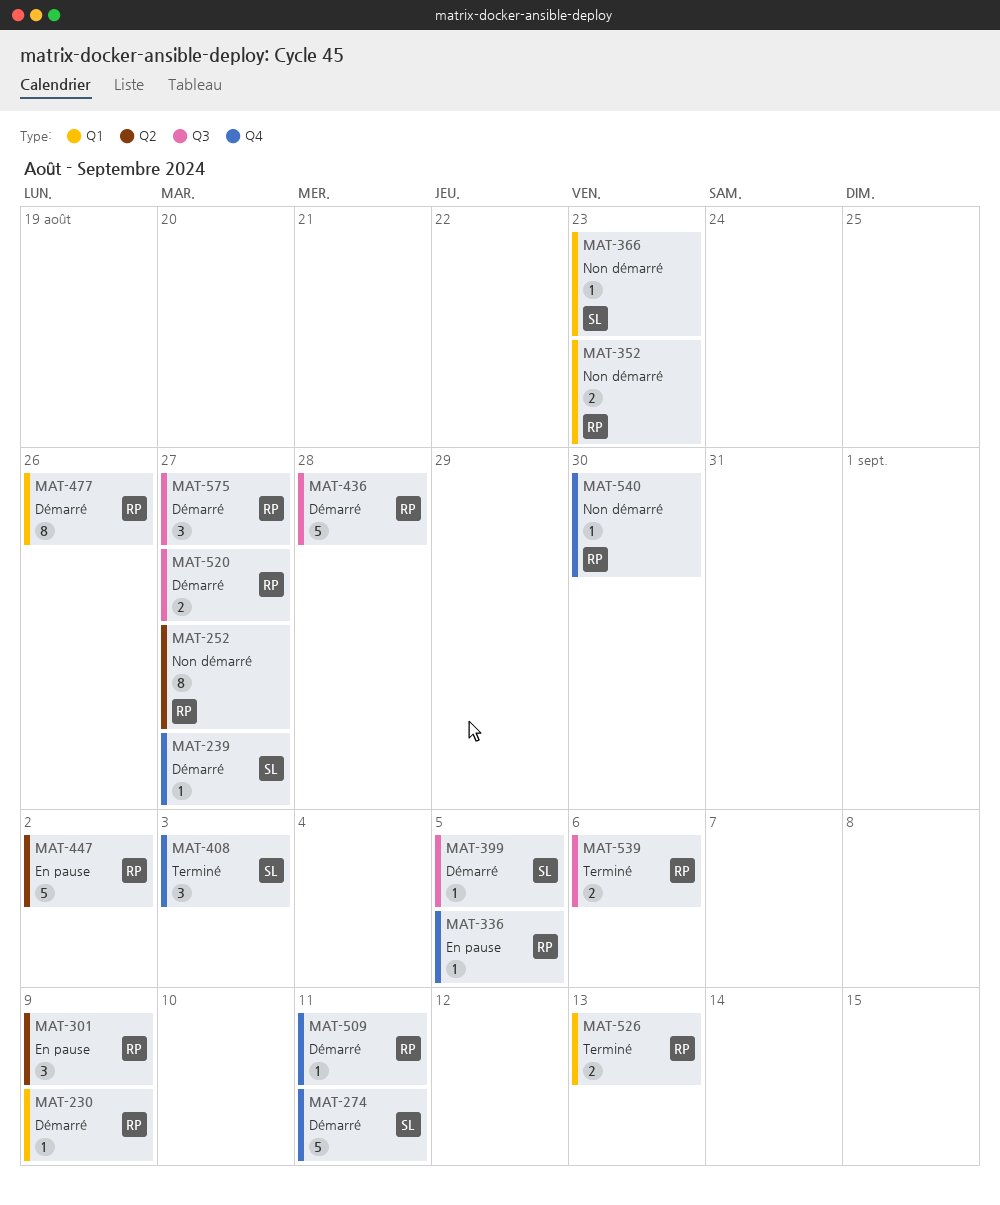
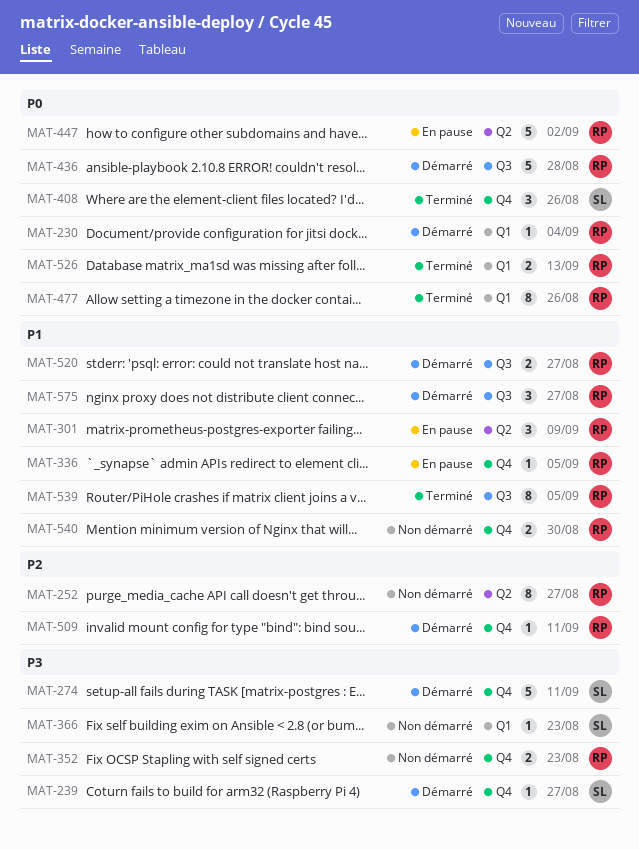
MAT-230, due: Sep 9 -> Sep 4
MAT-352, label: Q1 -> Q4
MAT-399: present -> none
MAT-408, due: Sep 3 -> Aug 26
MAT-477, status: Démarré -> Terminé
MAT-539, estimate: 2 -> 8
MAT-539, due: Sep 6 -> Sep 5
MAT-540, estimate: 1 -> 2

